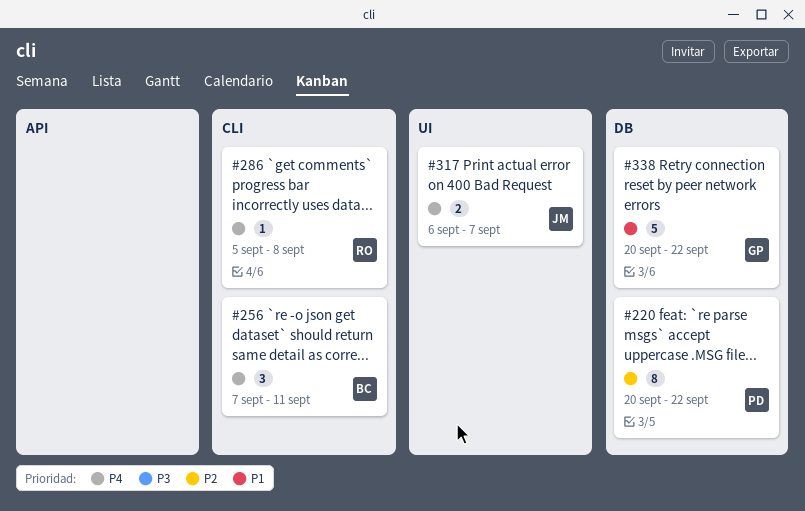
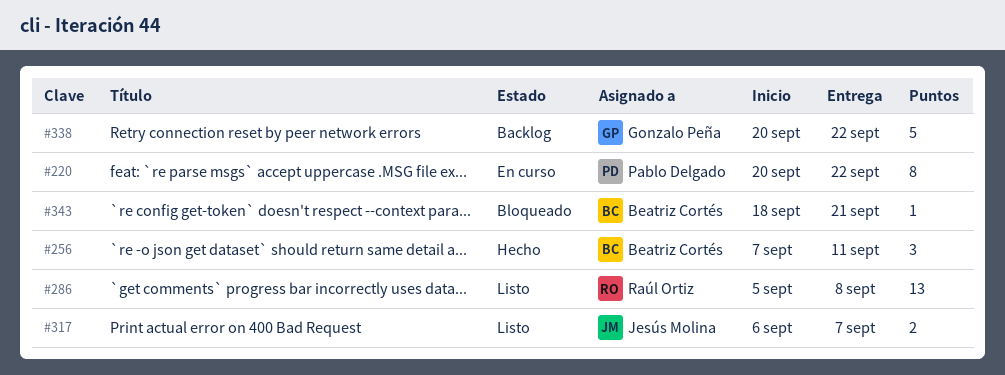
#286, estimate: 1 -> 13
#343: none -> present

